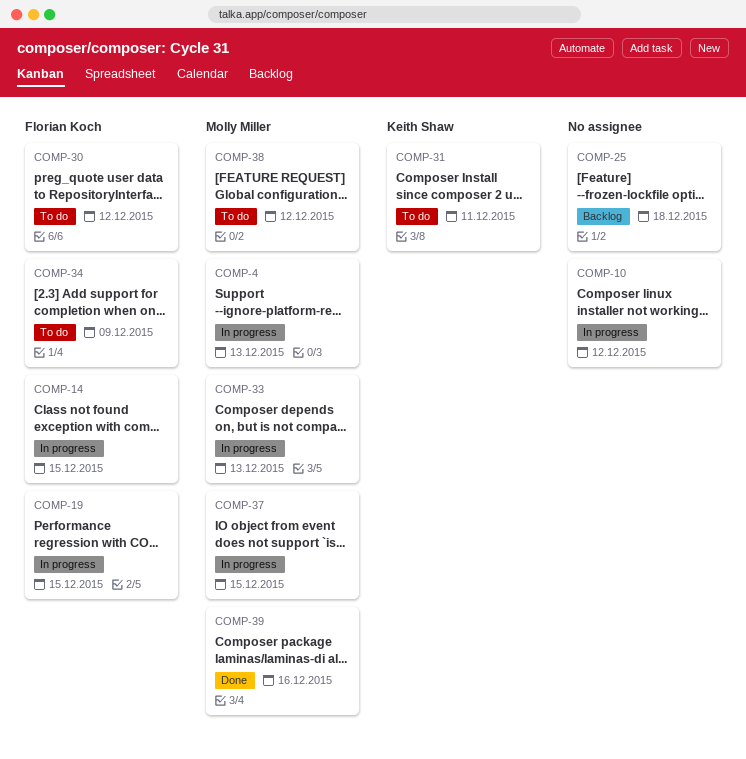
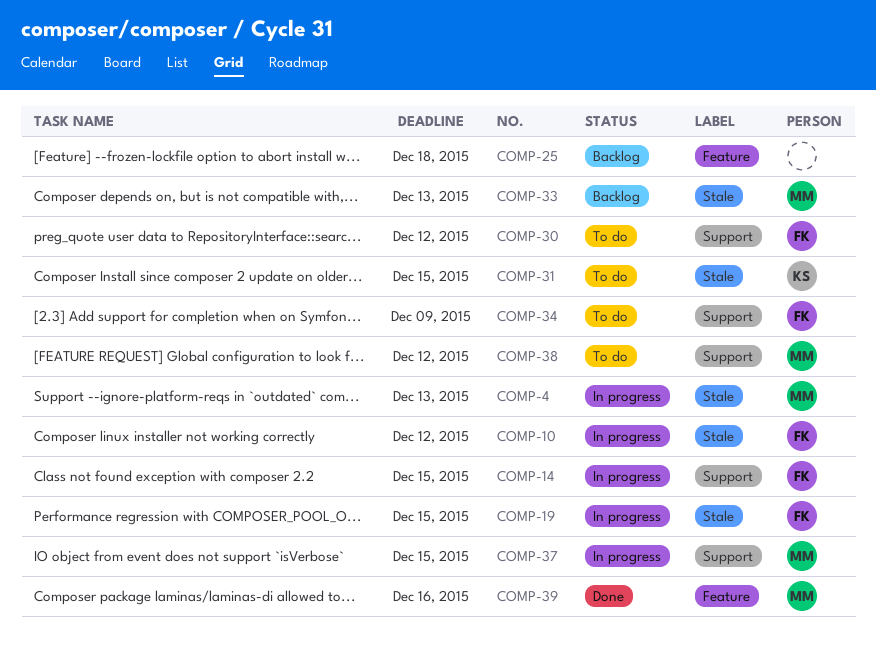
COMP-10, owner: none -> Florian Koch
COMP-31, due: Dec 11 -> Dec 15
COMP-33, status: In progress -> Backlog

